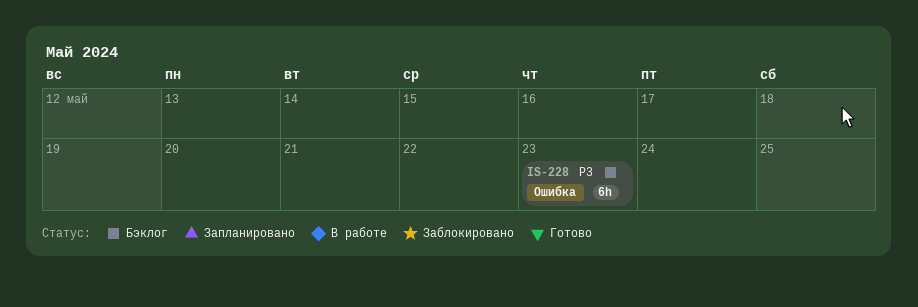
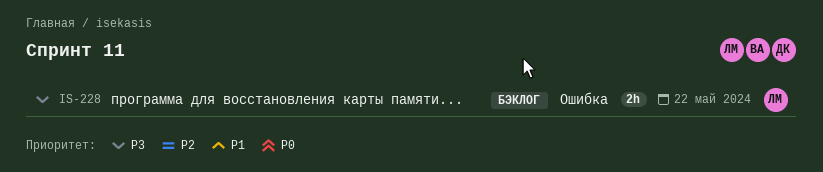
IS-228, estimate: 6h -> 2h
IS-228, due: May 23 -> May 22

